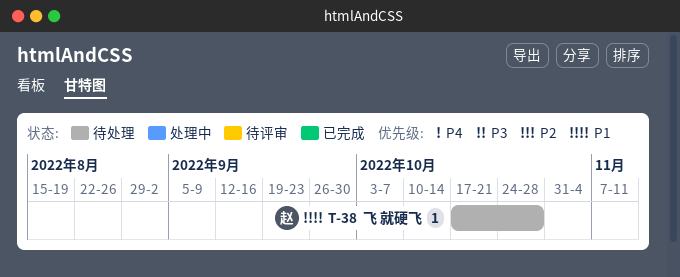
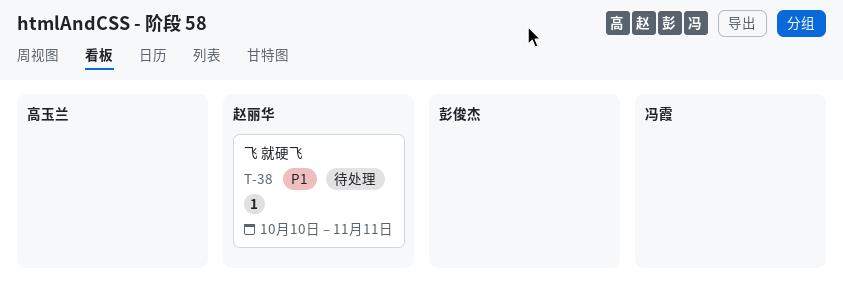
T-38, start: Oct 17 -> Oct 10
T-38, due: Oct 28 -> Nov 11

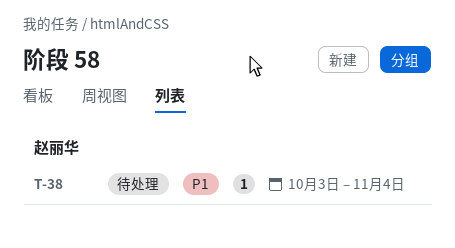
T-38, start: Oct 10 -> Oct 3
T-38, due: Nov 11 -> Nov 4

